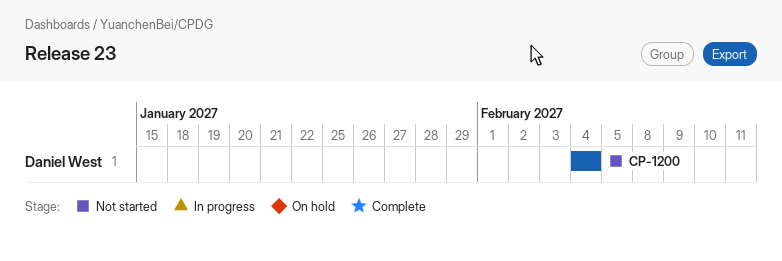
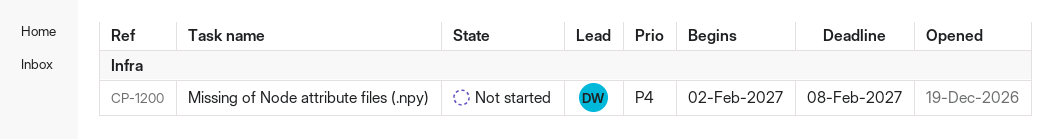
CP-1200, start: Feb 4 -> Feb 2
CP-1200, due: Feb 4 -> Feb 8

